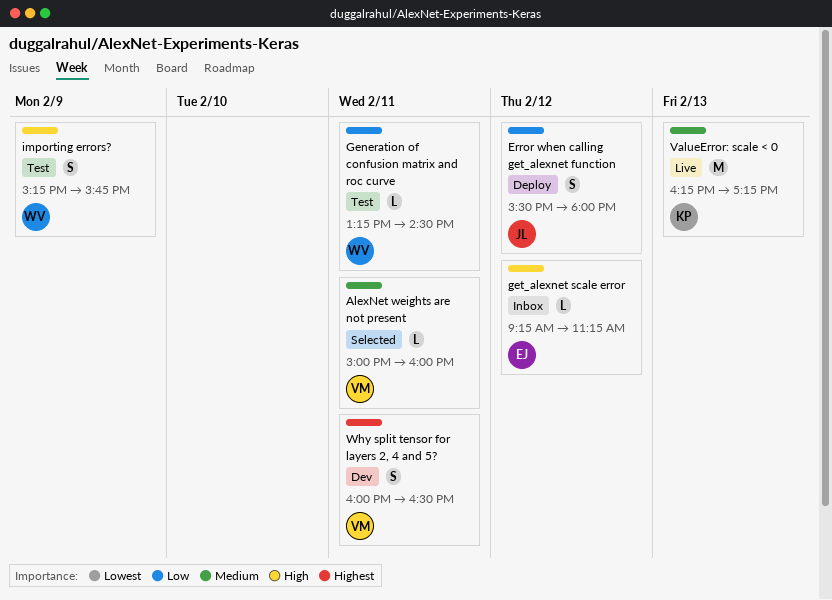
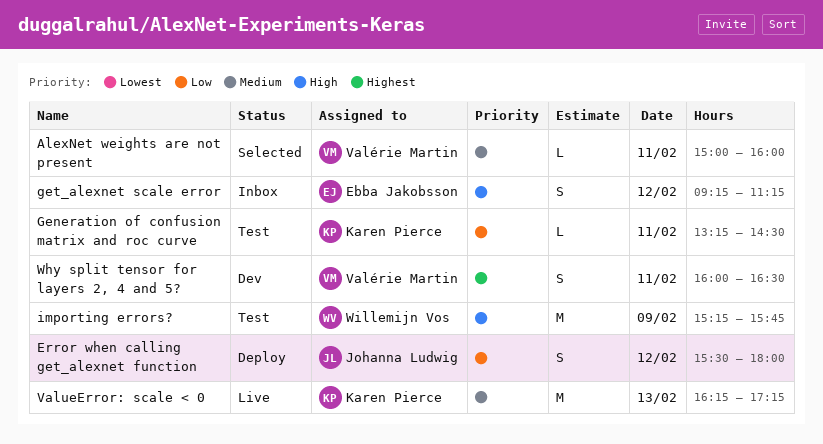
Generation of confusion matrix and roc curve, owner: Willemijn Vos -> Karen Pierce
get_alexnet scale error, estimate: L -> S
importing errors?, estimate: S -> M

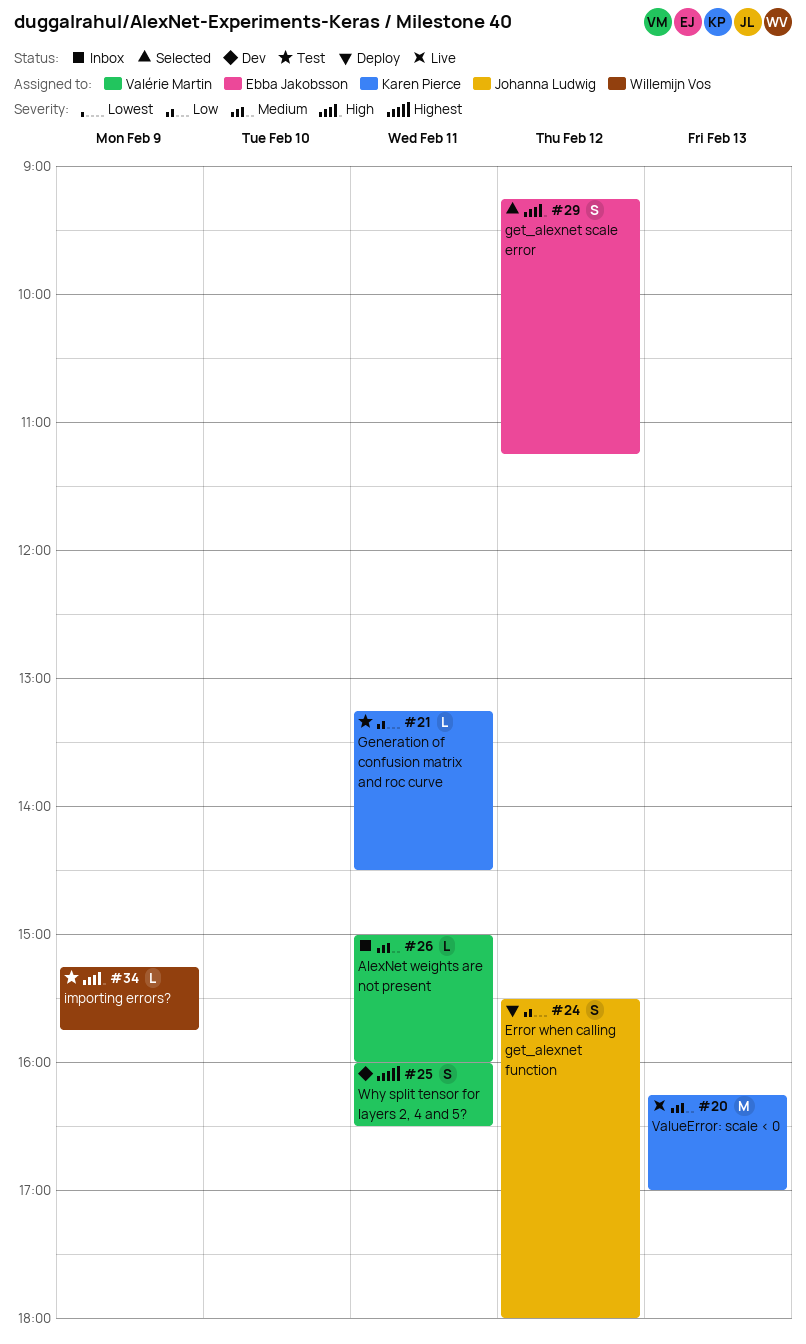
AlexNet weights are not present, status: Selected -> Inbox
get_alexnet scale error, status: Inbox -> Selected
importing errors?, estimate: M -> L
ValueError: scale < 0, ends: 17:15 -> 17:00

